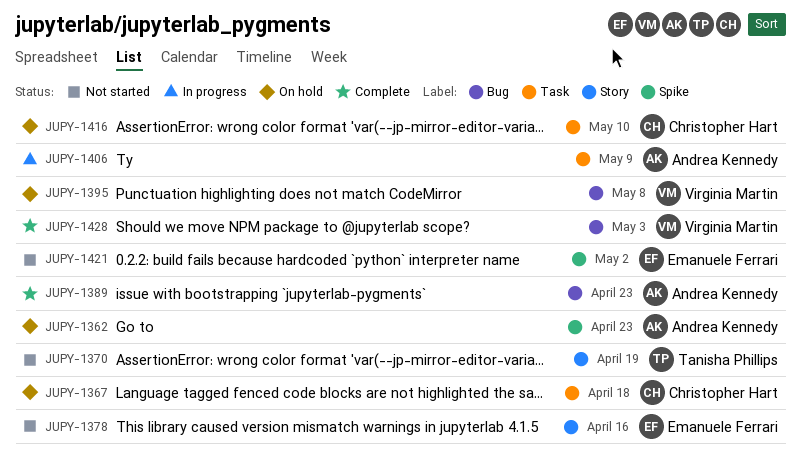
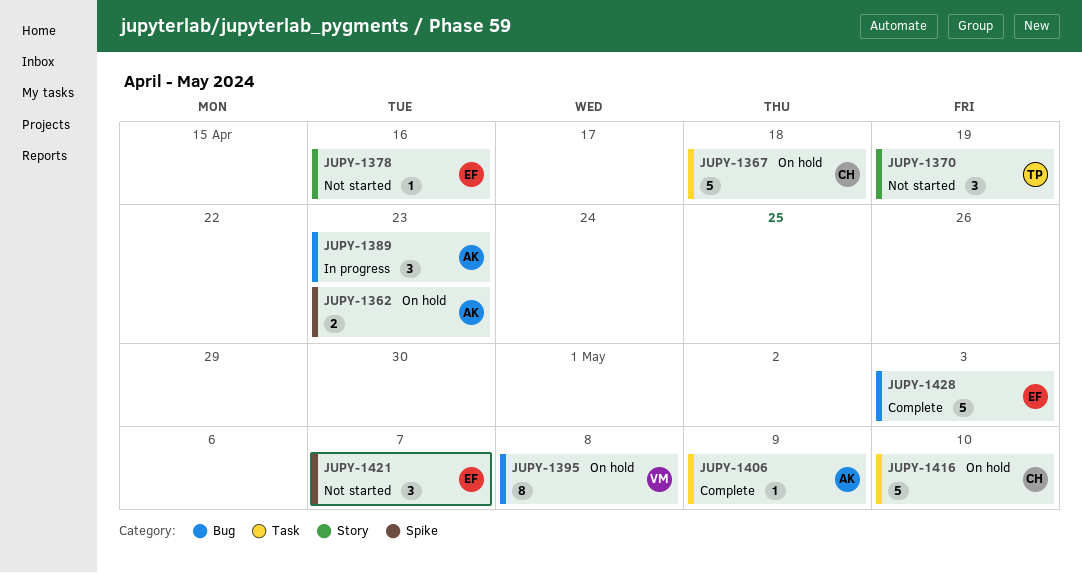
JUPY-1389, status: Complete -> In progress
JUPY-1406, status: In progress -> Complete
JUPY-1421, due: May 2 -> May 7
JUPY-1428, owner: Virginia Martin -> Emanuele Ferrari

